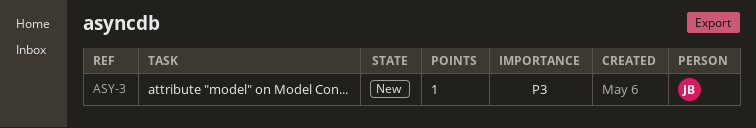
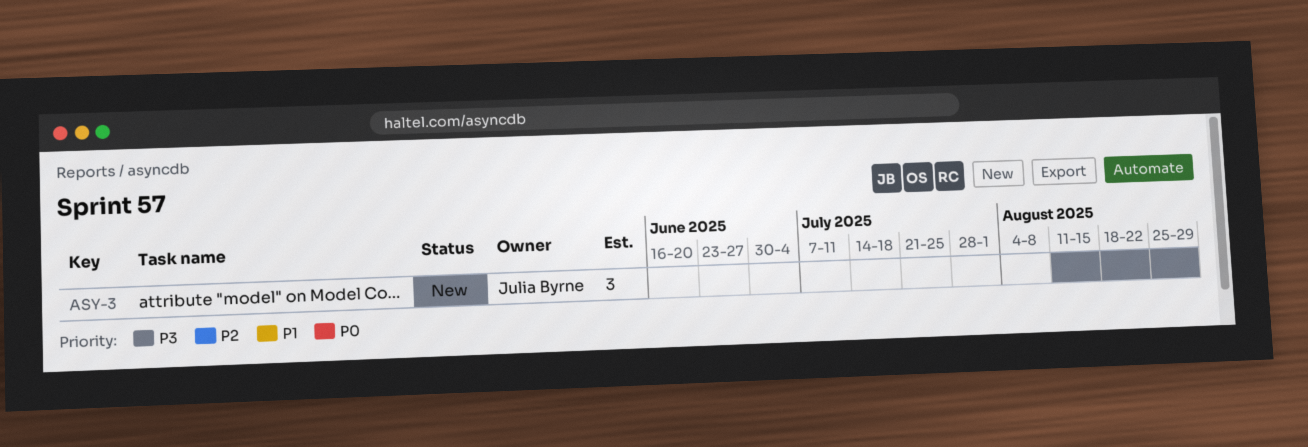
ASY-3, estimate: 1 -> 3

